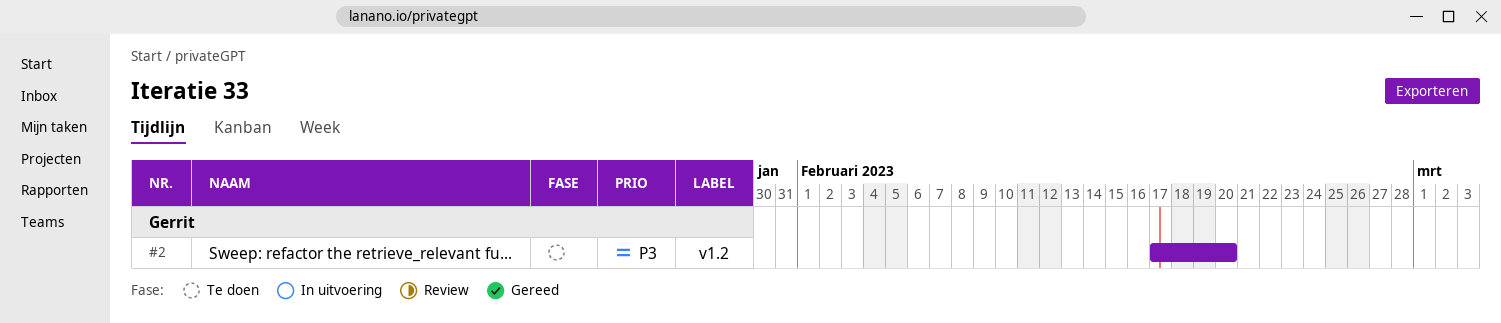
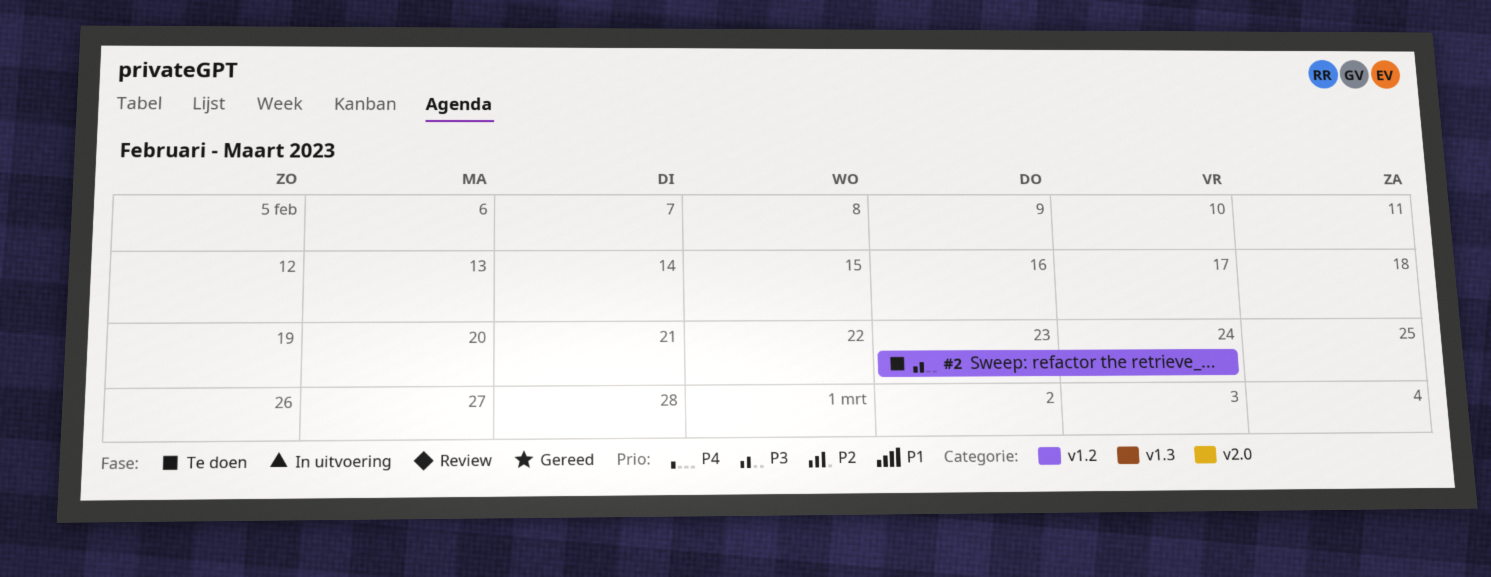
#2, start: Feb 17 -> Feb 23
#2, due: Feb 20 -> Feb 24

